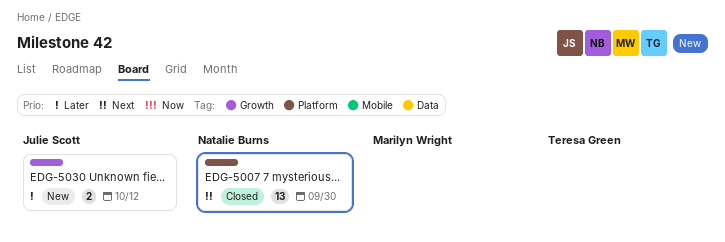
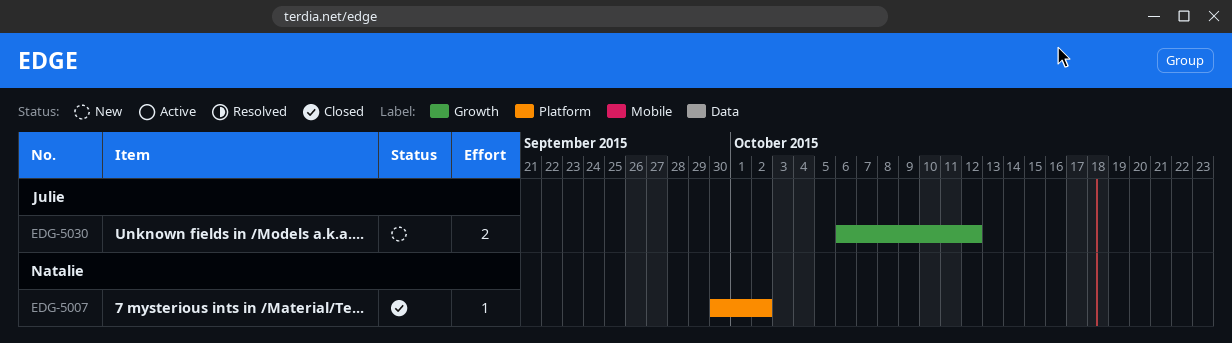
EDG-5007, estimate: 13 -> 1
EDG-5007, due: Sep 30 -> Oct 2

